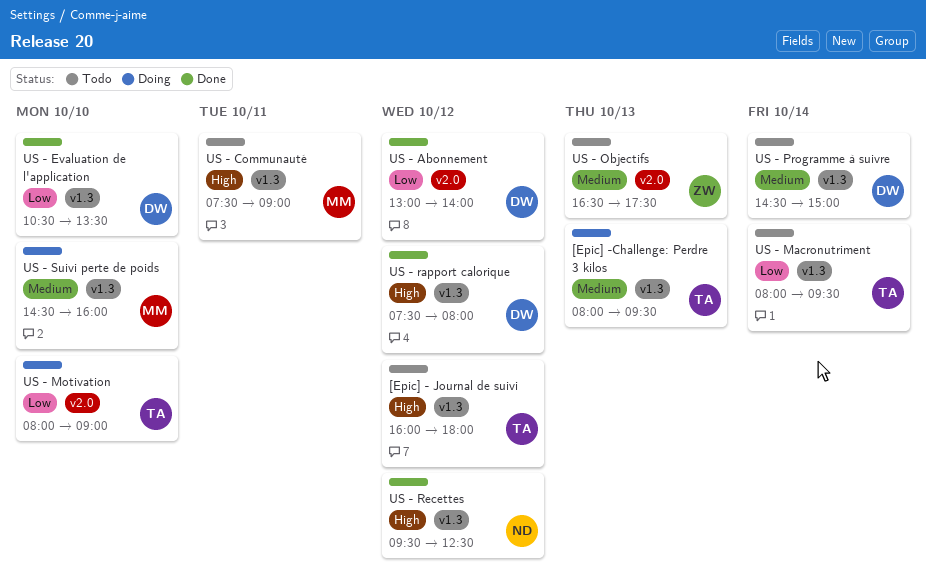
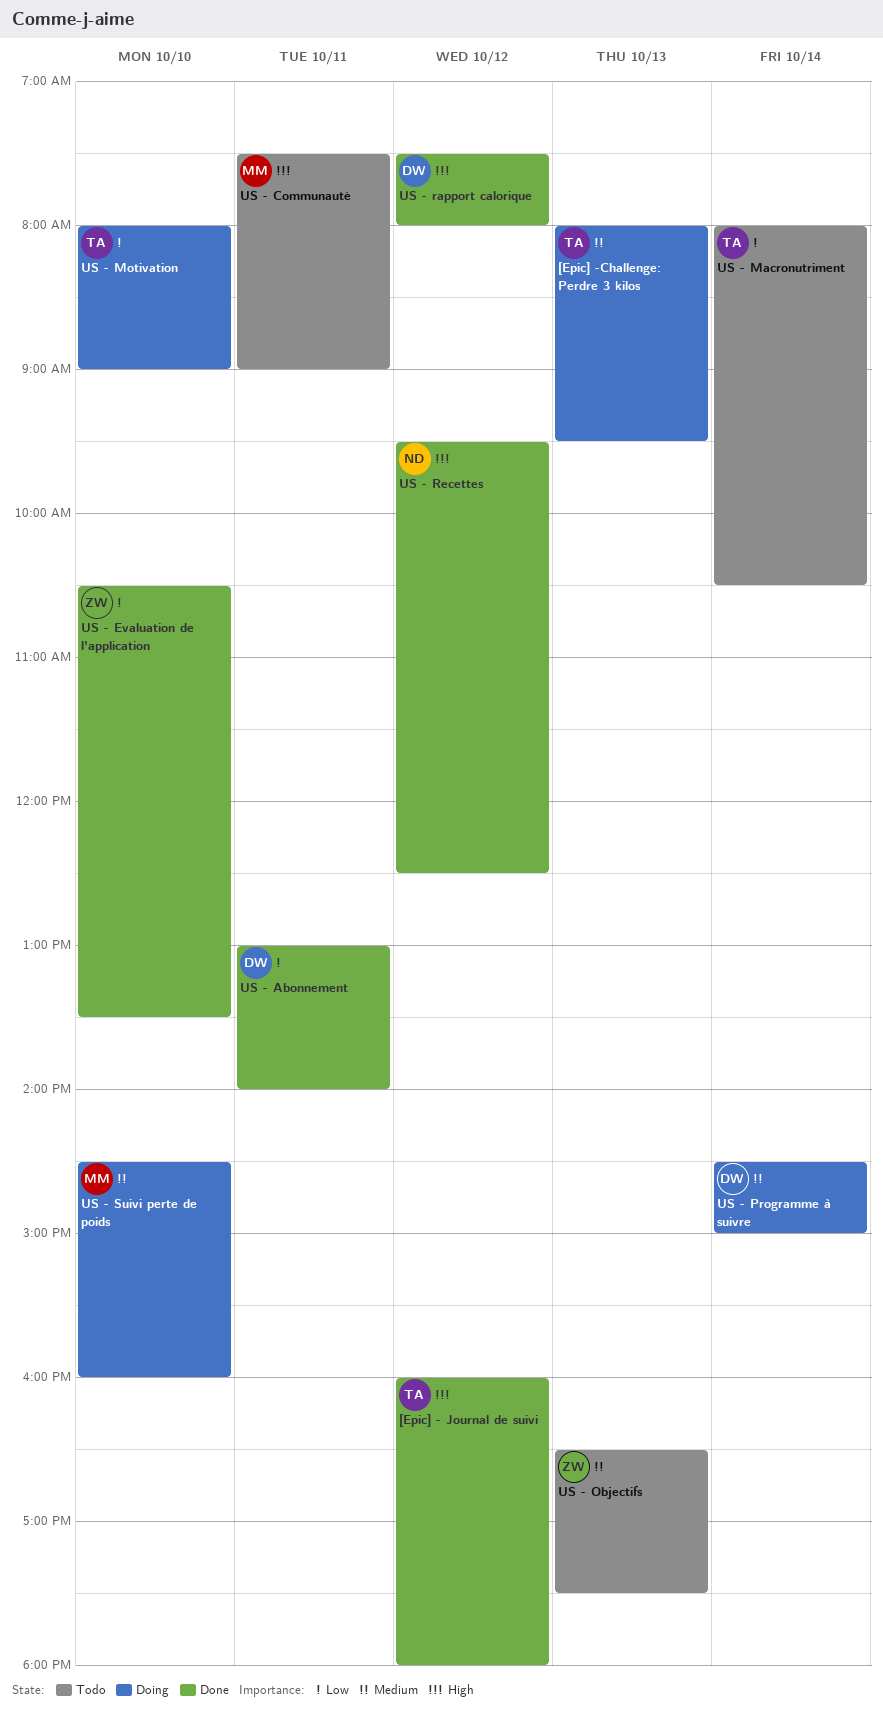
[Epic] - Journal de suivi, status: Todo -> Done
US - Abonnement, day: Oct 12 -> Oct 11
US - Evaluation de l'application, owner: DW -> ZW
US - Macronutriment, ends: 09:30 -> 10:30
US - Programme à suivre, status: Todo -> Doing

